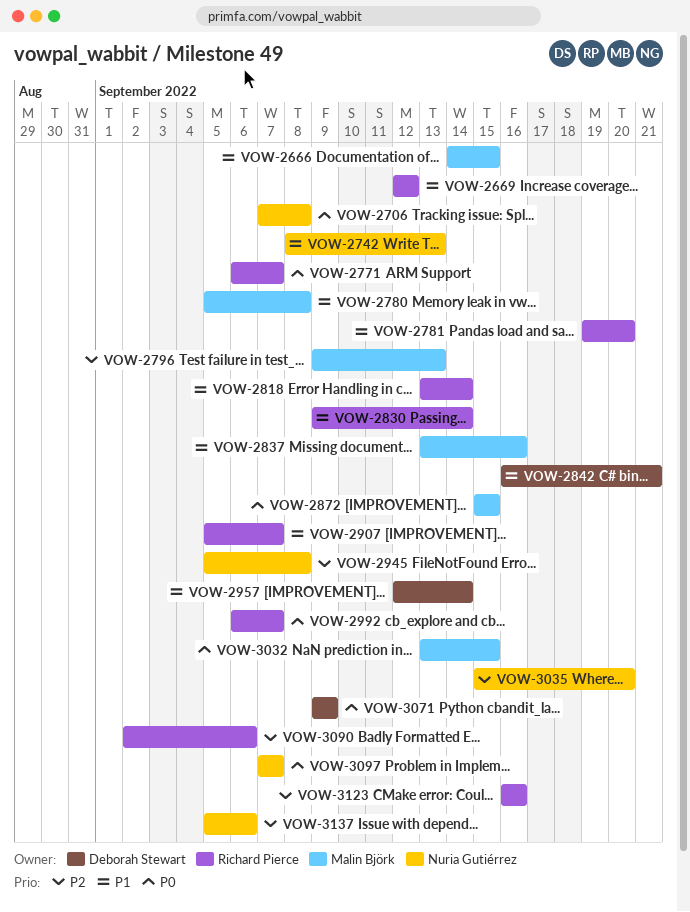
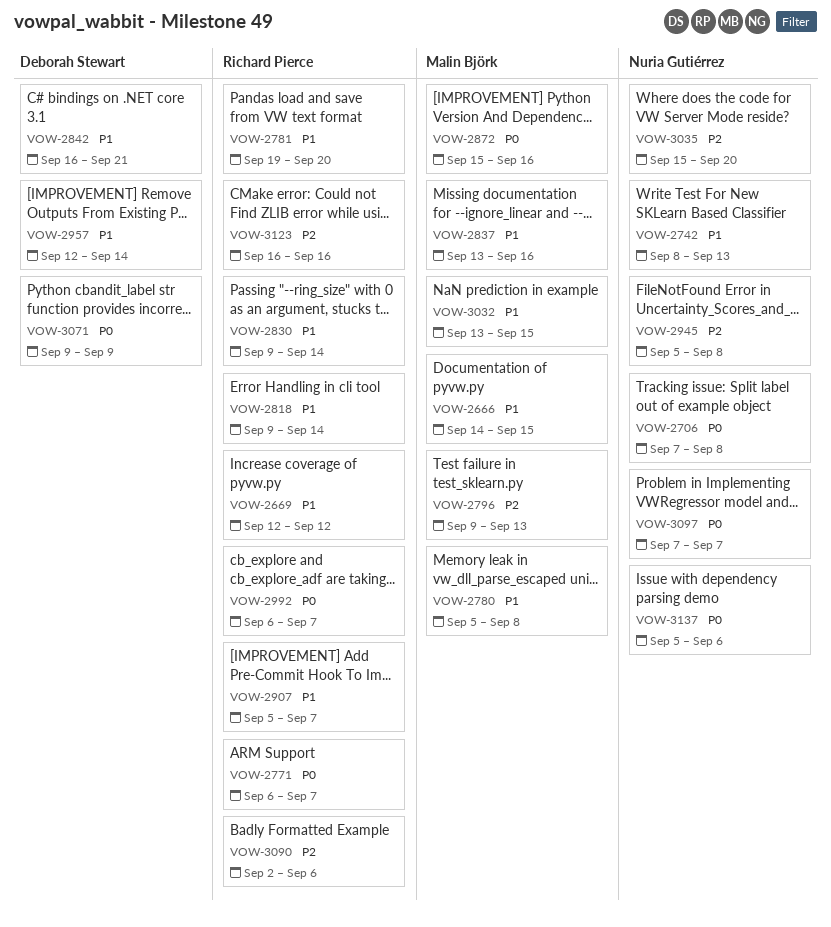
VOW-2818, start: Sep 13 -> Sep 9
VOW-2872, due: Sep 15 -> Sep 16
VOW-3032, priority: P0 -> P1
VOW-3137, priority: P2 -> P0

